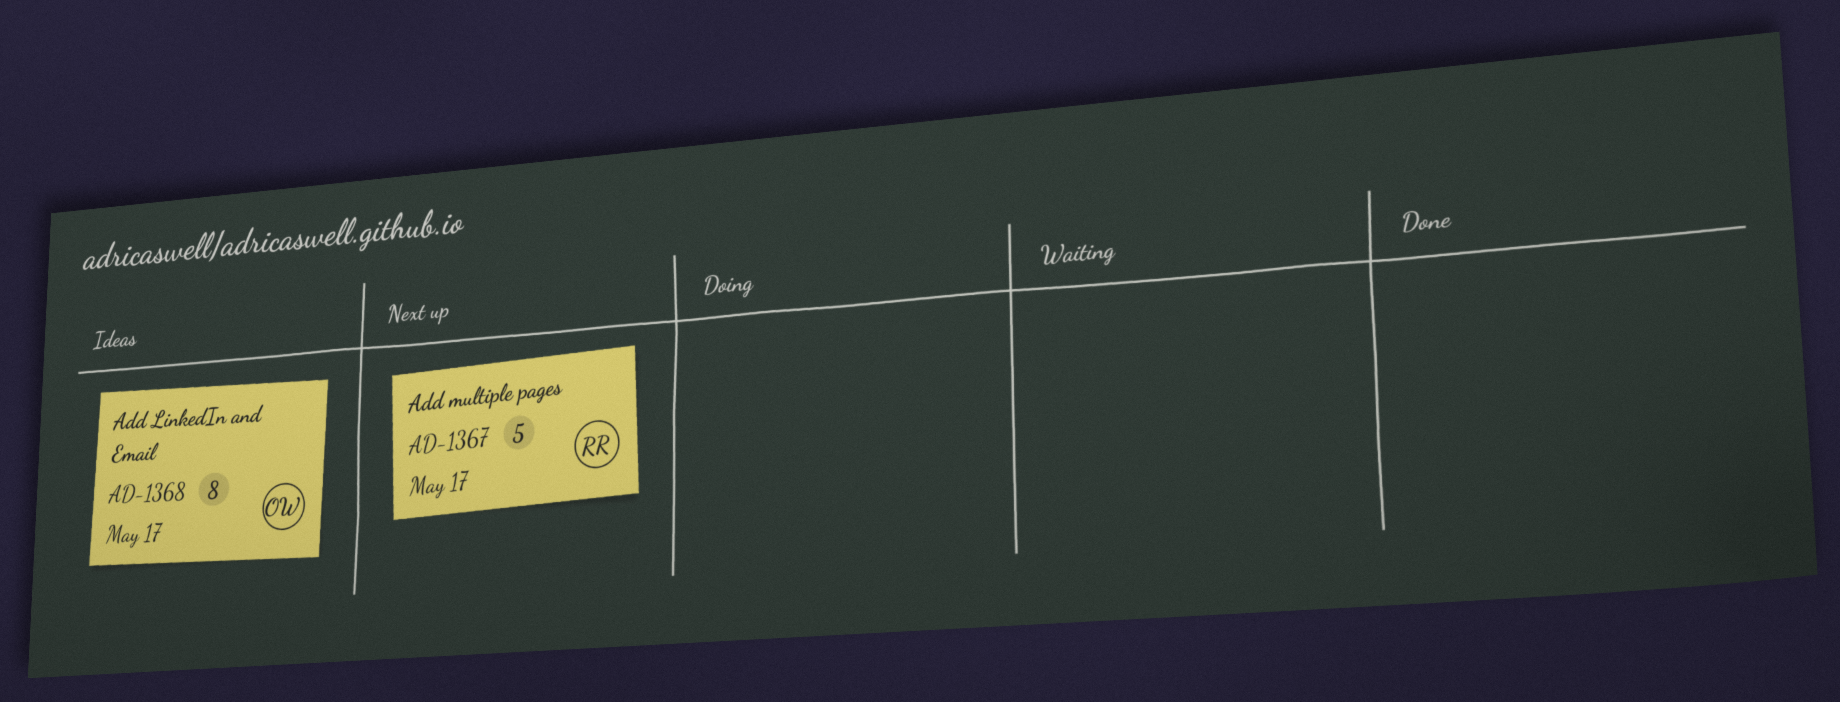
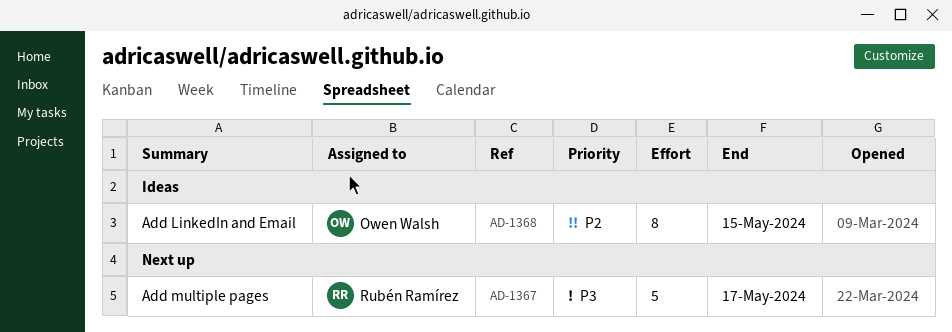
AD-1368, due: May 17 -> May 15

